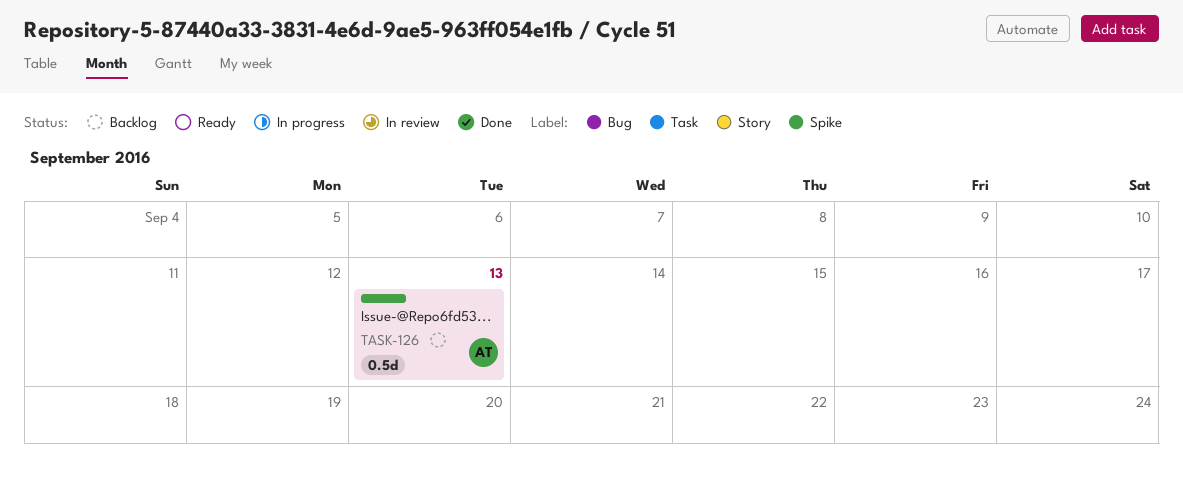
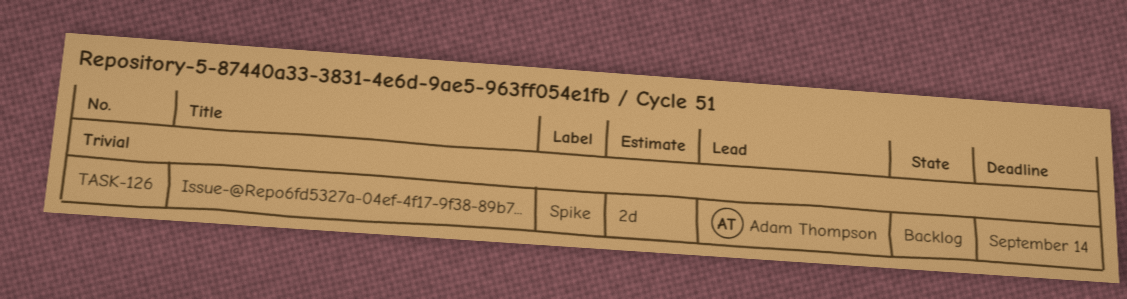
TASK-126, estimate: 0.5d -> 2d
TASK-126, due: Sep 13 -> Sep 14

